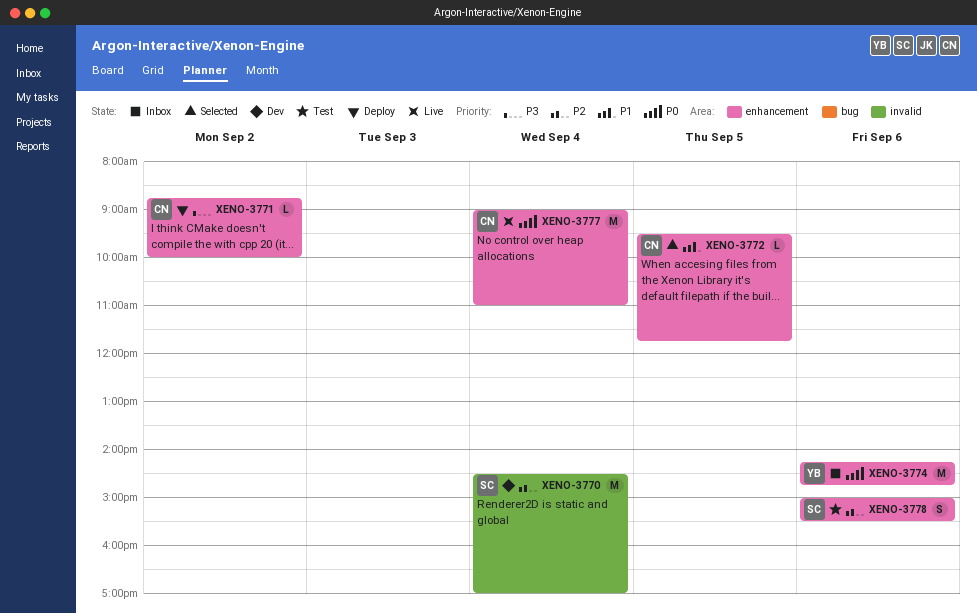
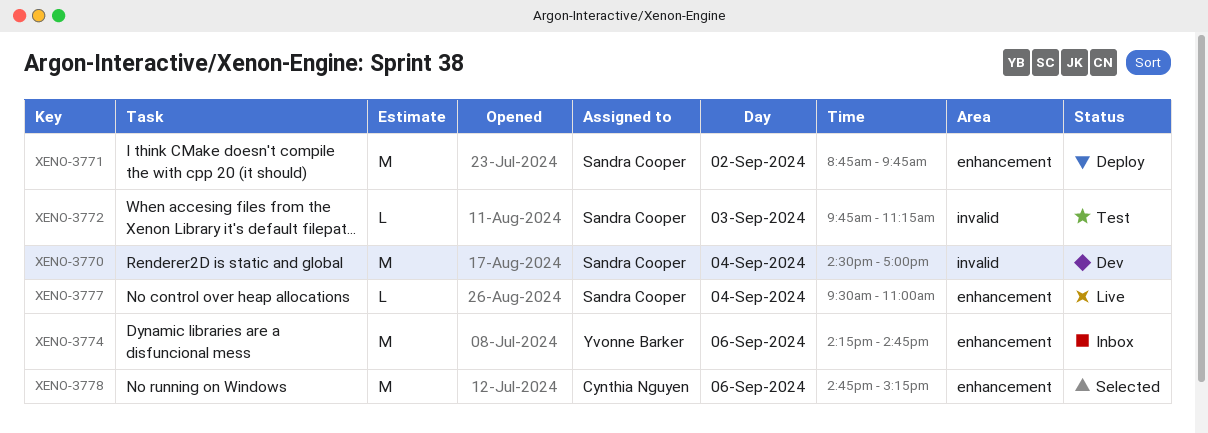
XENO-3771, owner: Cynthia Nguyen -> Sandra Cooper
XENO-3771, estimate: L -> M
XENO-3771, ends: 10:00 -> 09:45
XENO-3772, status: Selected -> Test
XENO-3772, owner: Cynthia Nguyen -> Sandra Cooper
XENO-3772, label: enhancement -> invalid
XENO-3772, day: Sep 5 -> Sep 3
XENO-3772, begins: 09:30 -> 09:45
XENO-3772, ends: 11:45 -> 11:15
XENO-3777, owner: Cynthia Nguyen -> Sandra Cooper
XENO-3777, estimate: M -> L
XENO-3777, begins: 09:00 -> 09:30
XENO-3778, status: Test -> Selected
XENO-3778, owner: Sandra Cooper -> Cynthia Nguyen
XENO-3778, estimate: S -> M
XENO-3778, begins: 15:00 -> 14:45
XENO-3778, ends: 15:30 -> 15:15

